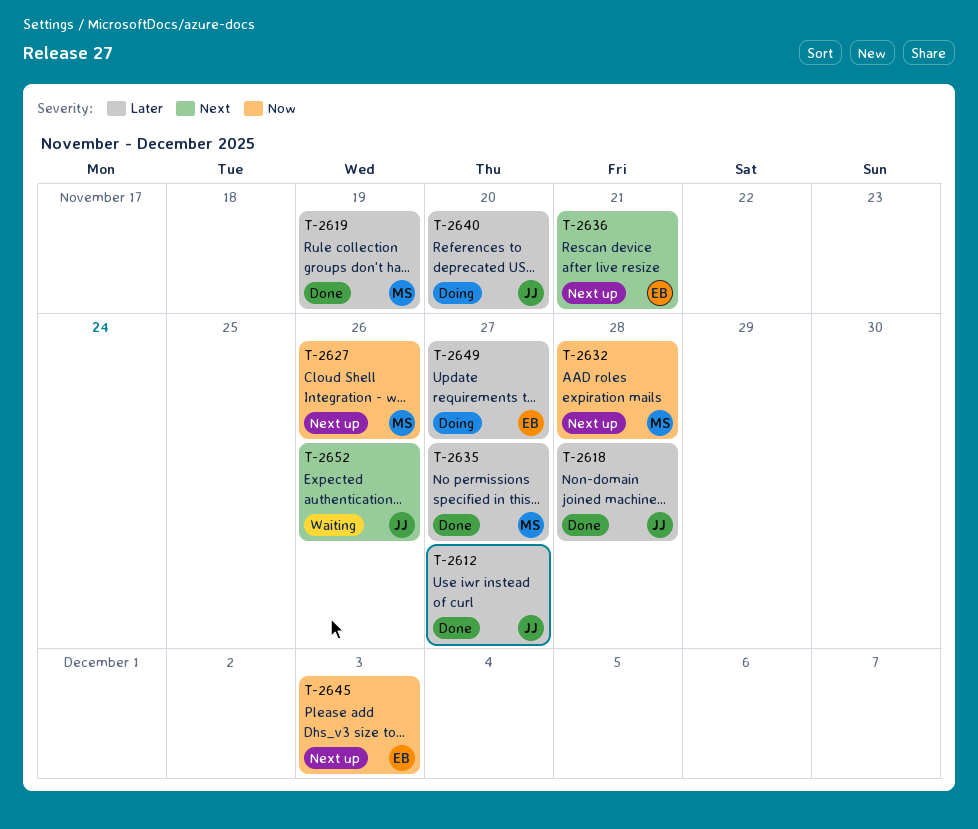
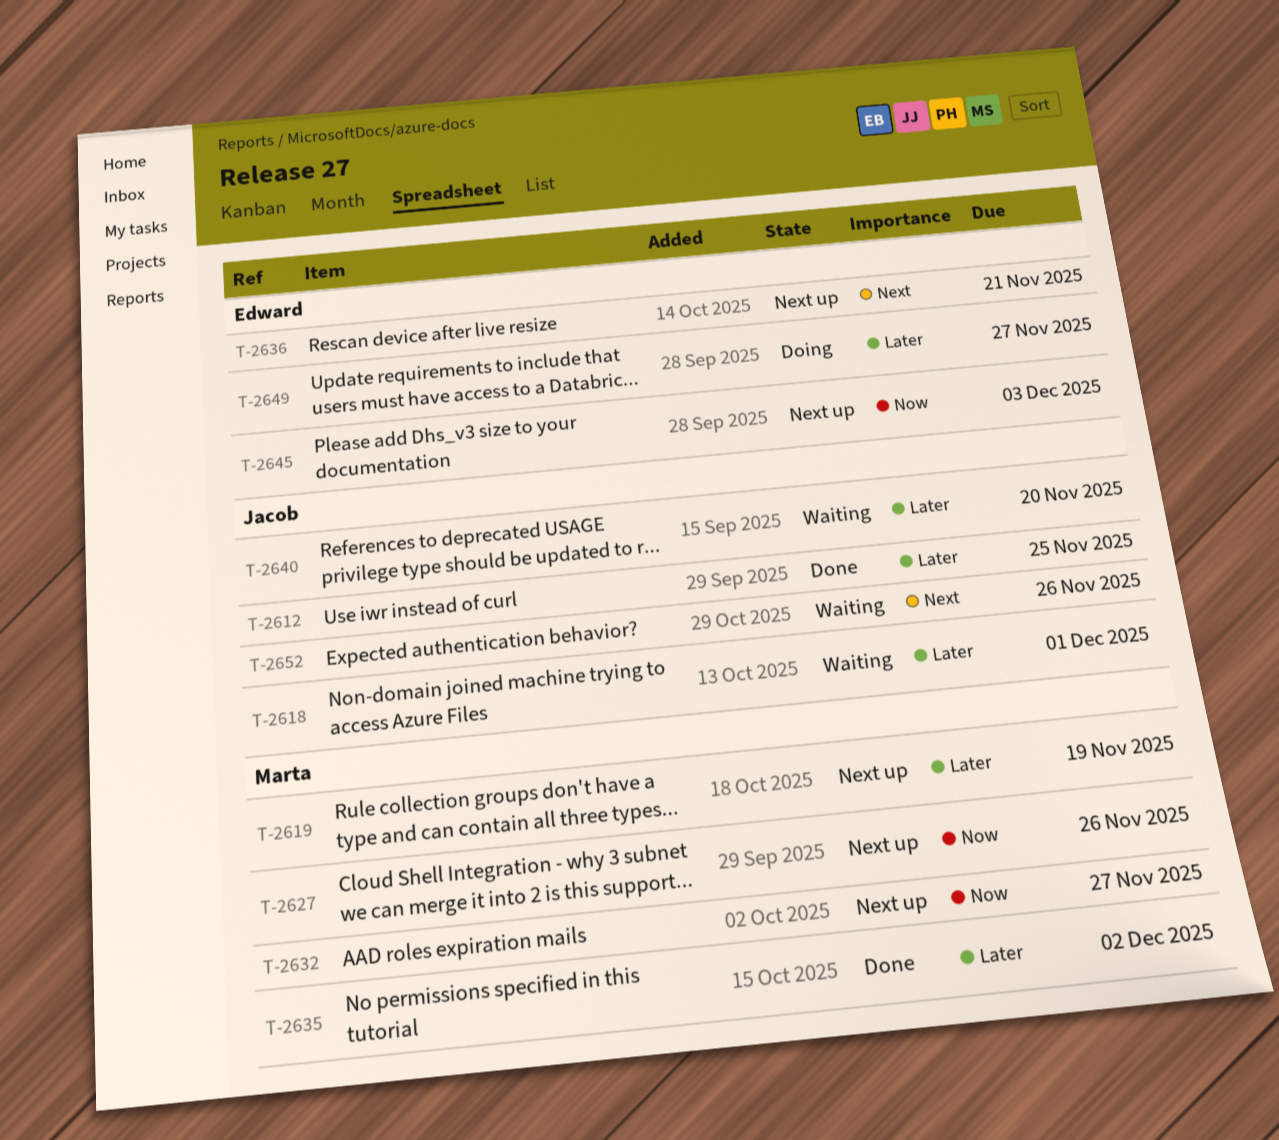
T-2612, due: Nov 27 -> Nov 25
T-2618, status: Done -> Waiting
T-2618, due: Nov 28 -> Dec 1
T-2619, status: Done -> Next up
T-2632, due: Nov 28 -> Nov 27
T-2635, due: Nov 27 -> Dec 2
T-2640, status: Doing -> Waiting

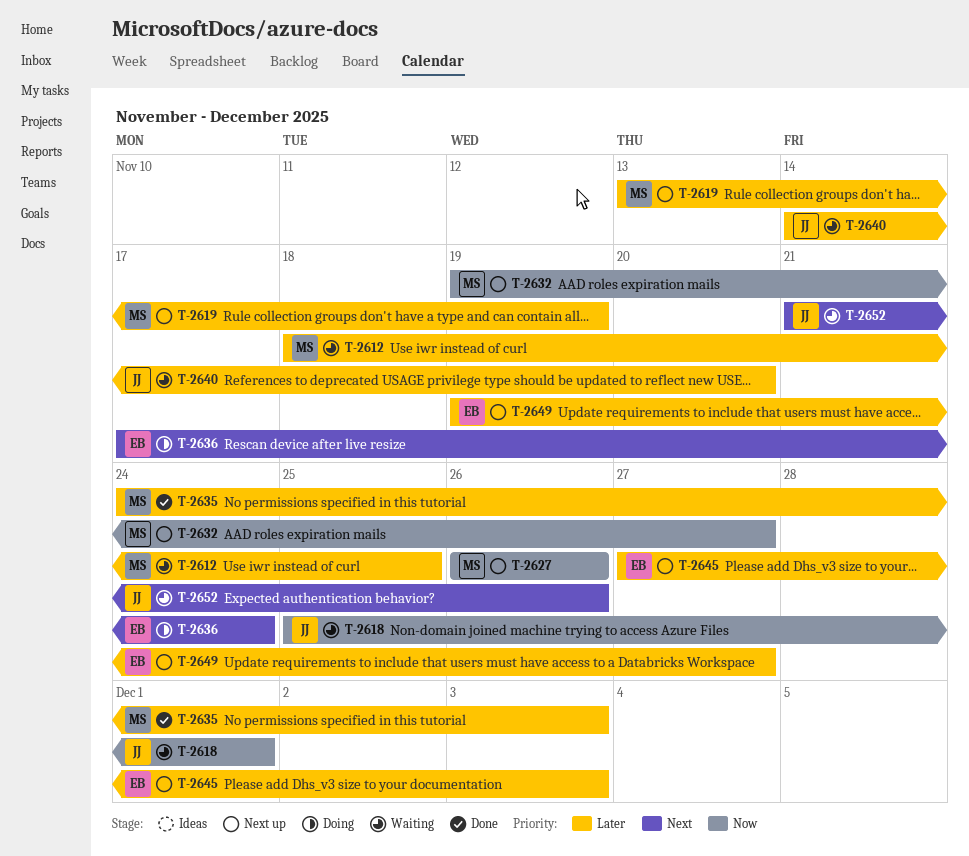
T-2612, status: Done -> Waiting
T-2612, owner: Jacob -> Marta
T-2618, priority: Later -> Now
T-2635, due: Dec 2 -> Dec 3
T-2636, status: Next up -> Doing
T-2636, due: Nov 21 -> Nov 24
T-2645, priority: Now -> Later
T-2649, status: Doing -> Next up

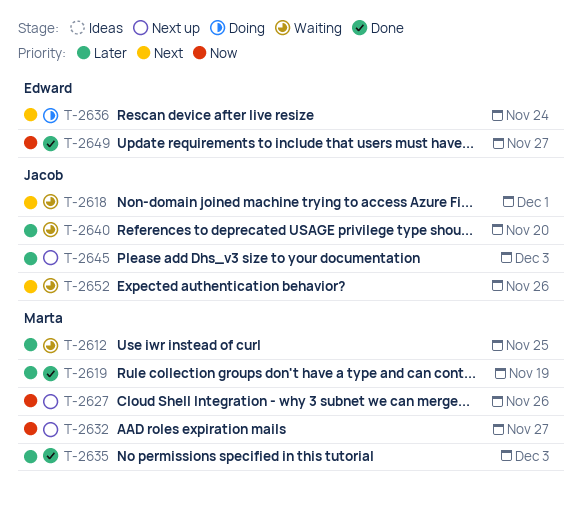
T-2618, priority: Now -> Next
T-2619, status: Next up -> Done
T-2645, owner: Edward -> Jacob
T-2649, status: Next up -> Done
T-2649, priority: Later -> Now

